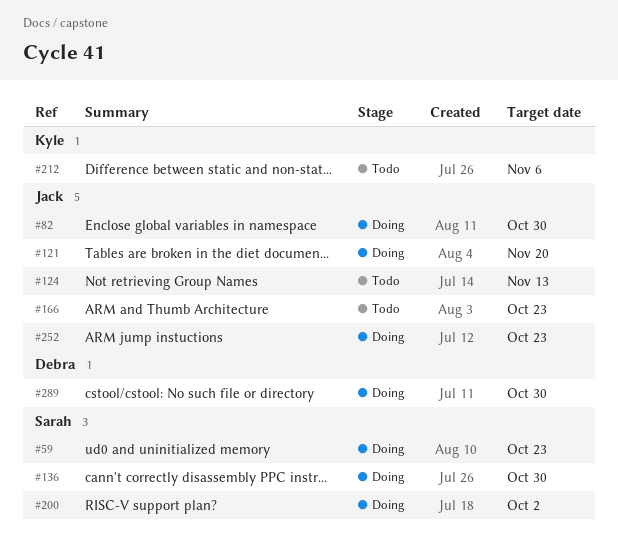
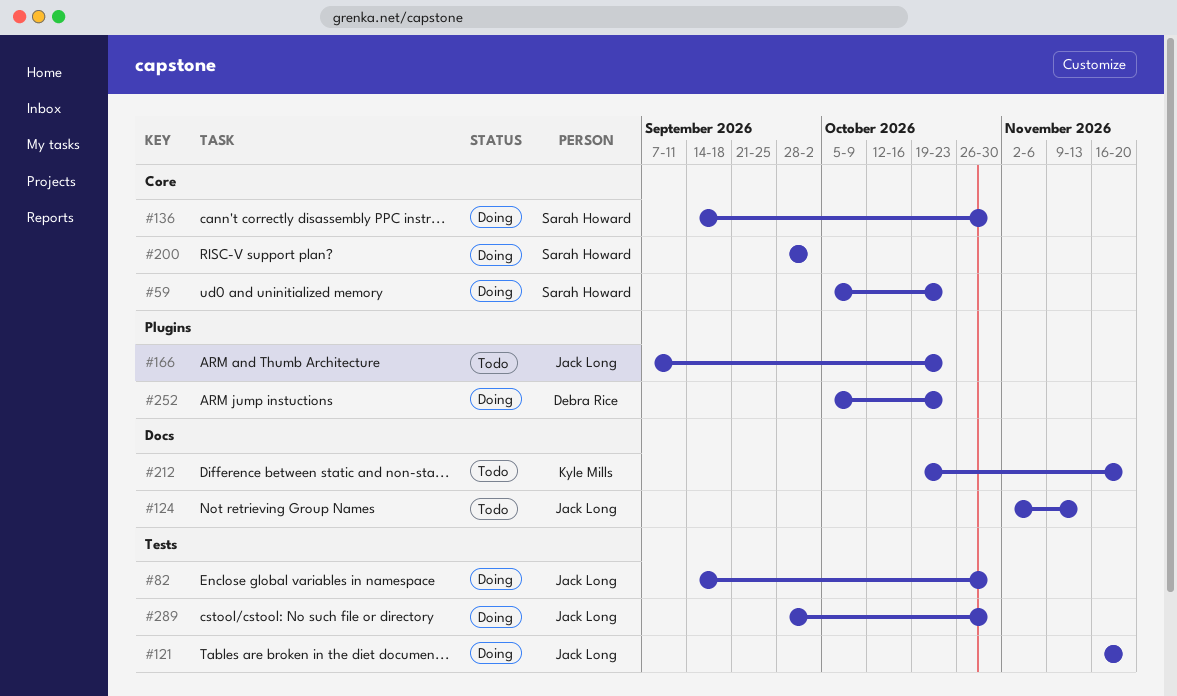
#212, due: Nov 6 -> Nov 20
#252, owner: Jack Long -> Debra Rice
#289, owner: Debra Rice -> Jack Long

